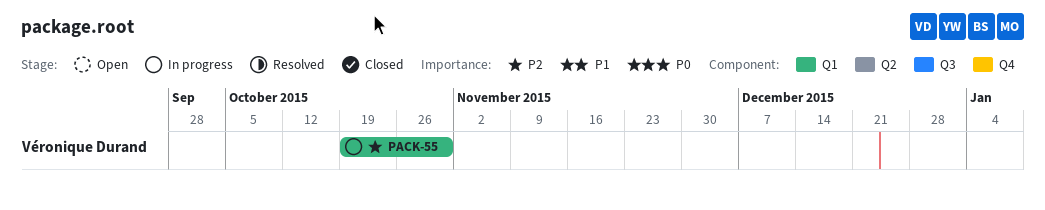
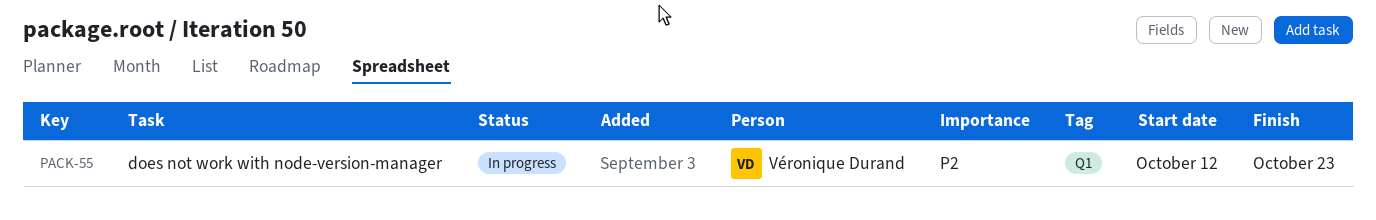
PACK-55, start: Oct 19 -> Oct 12
PACK-55, due: Oct 30 -> Oct 23

